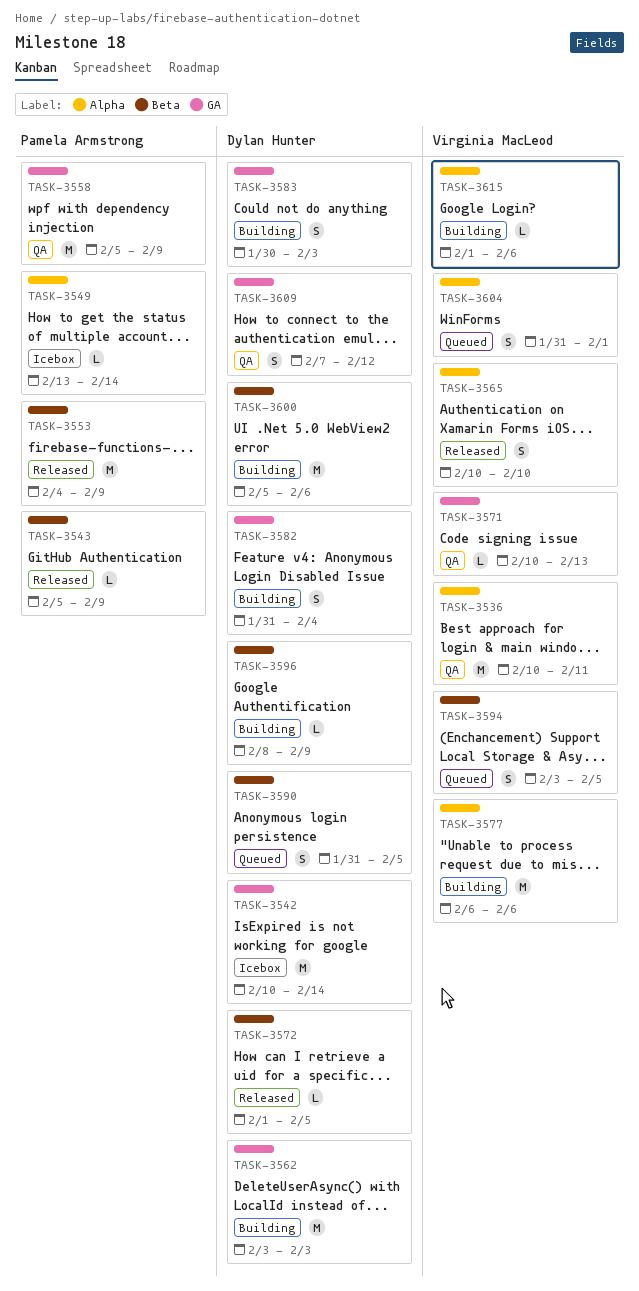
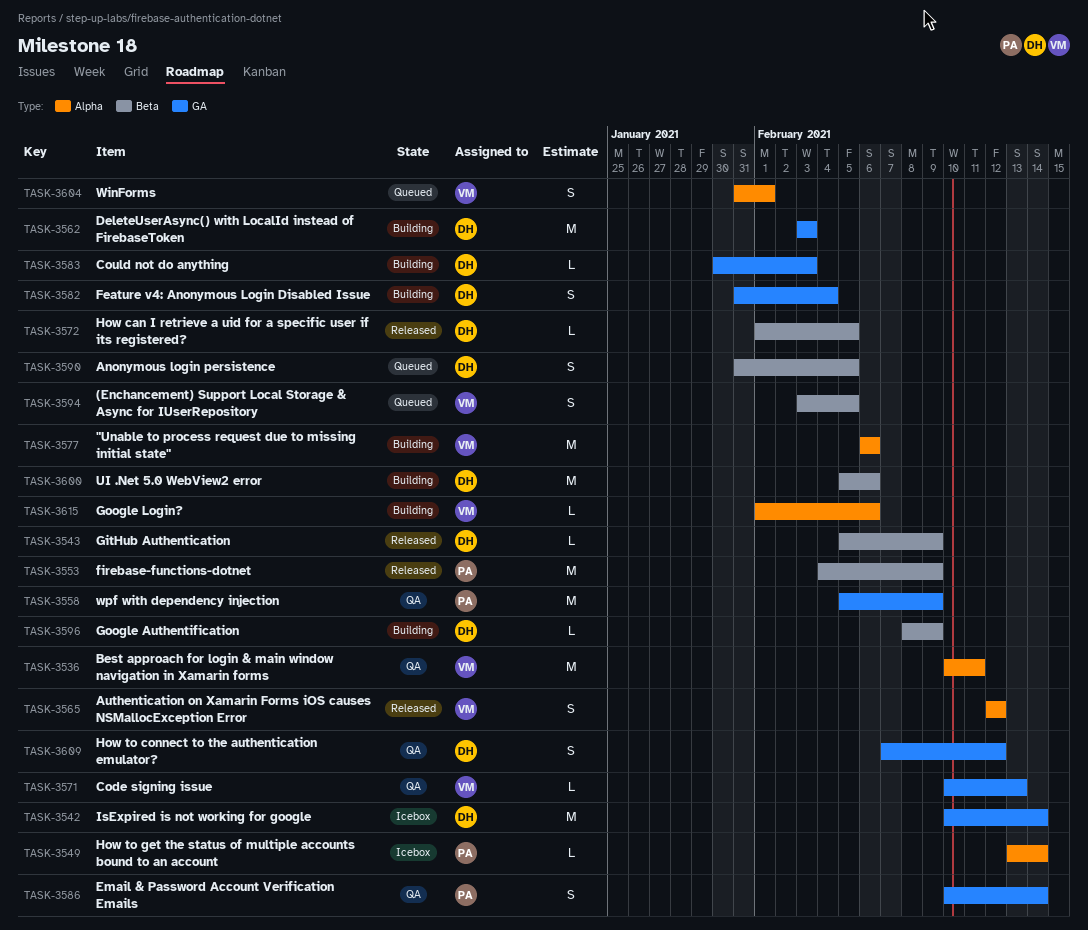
TASK-3543, owner: Pamela Armstrong -> Dylan Hunter
TASK-3565, start: Feb 10 -> Feb 12
TASK-3565, due: Feb 10 -> Feb 12
TASK-3583, estimate: S -> L
TASK-3586: none -> present

